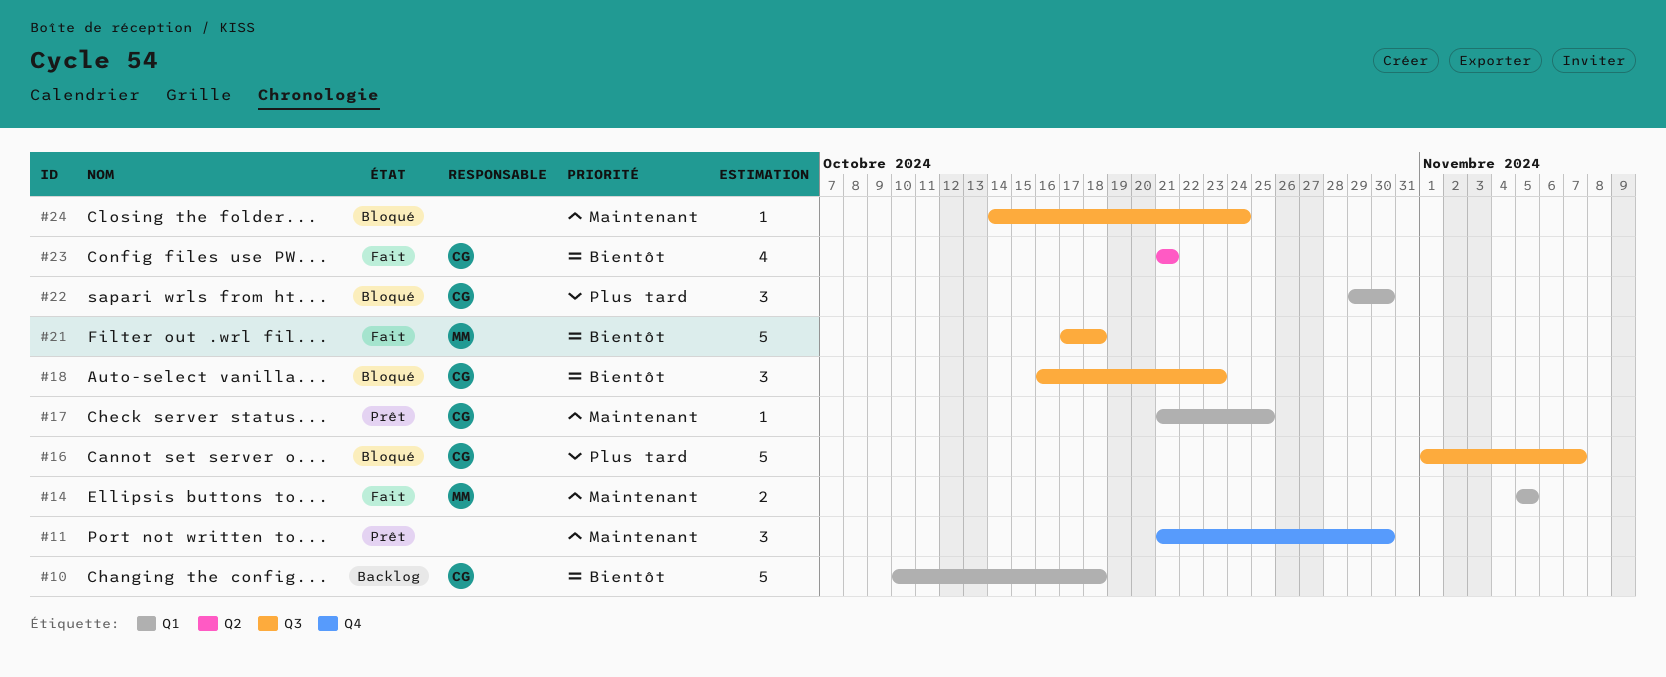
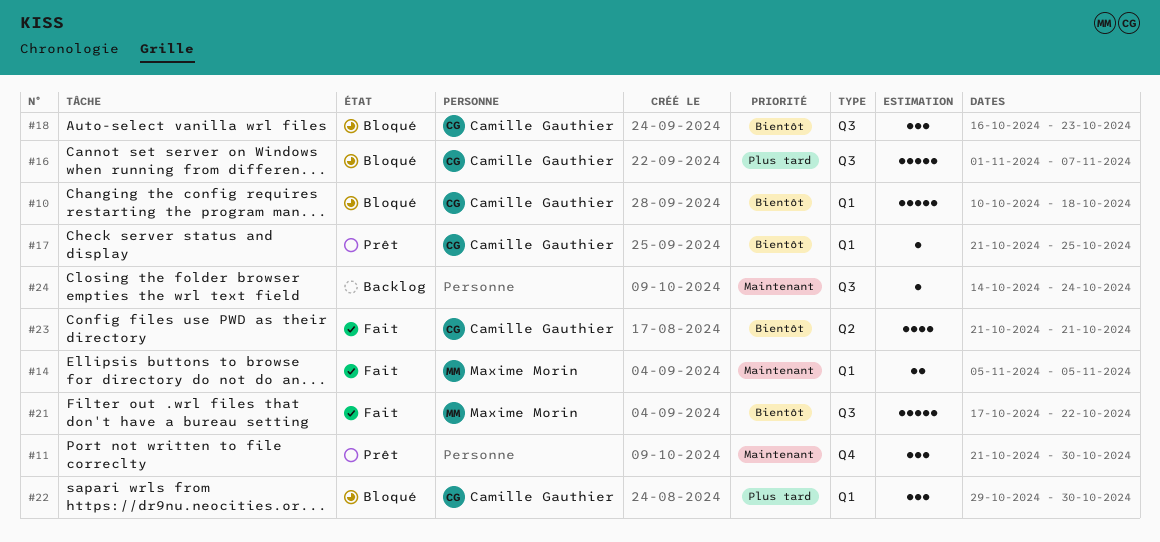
#10, status: Backlog -> Bloqué
#17, priority: Maintenant -> Bientôt
#21, due: Oct 18 -> Oct 22
#24, status: Bloqué -> Backlog

